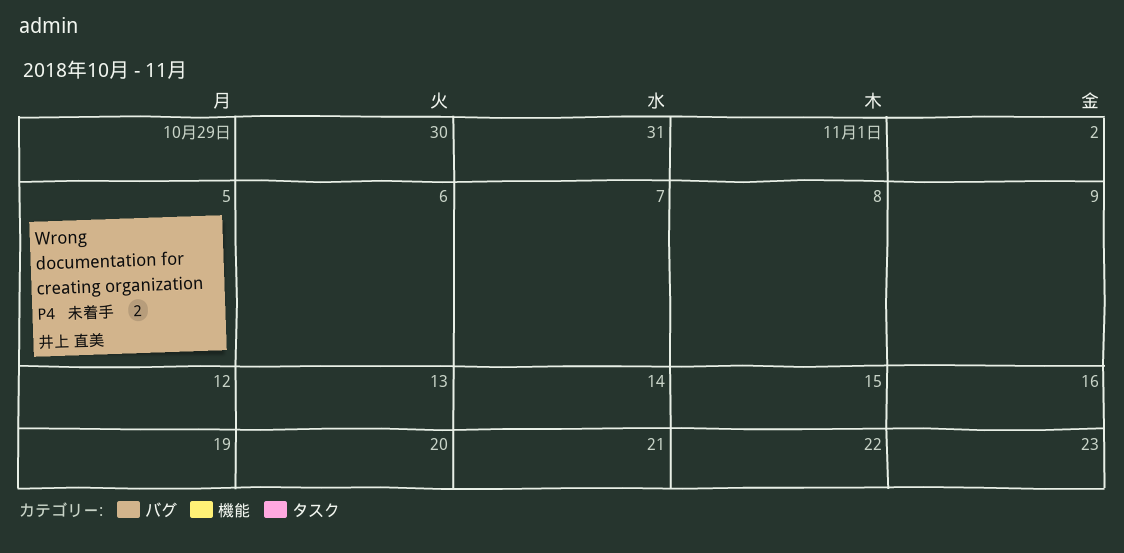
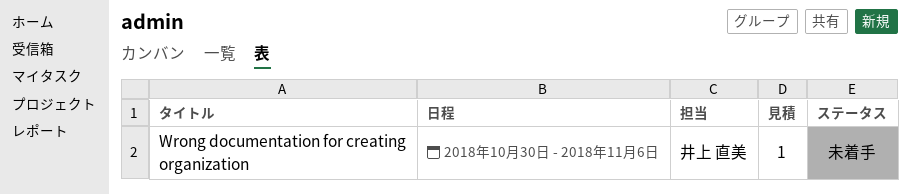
Wrong documentation for creating organization, estimate: 2 -> 1
Wrong documentation for creating organization, due: Nov 5 -> Nov 6

